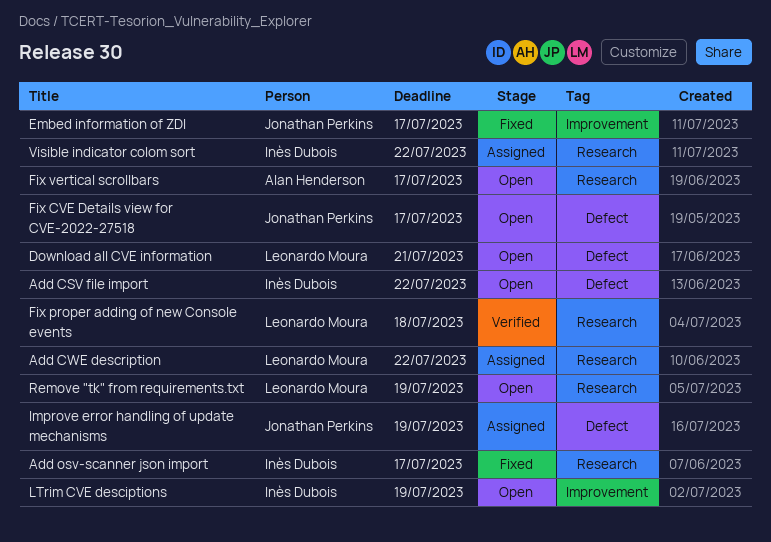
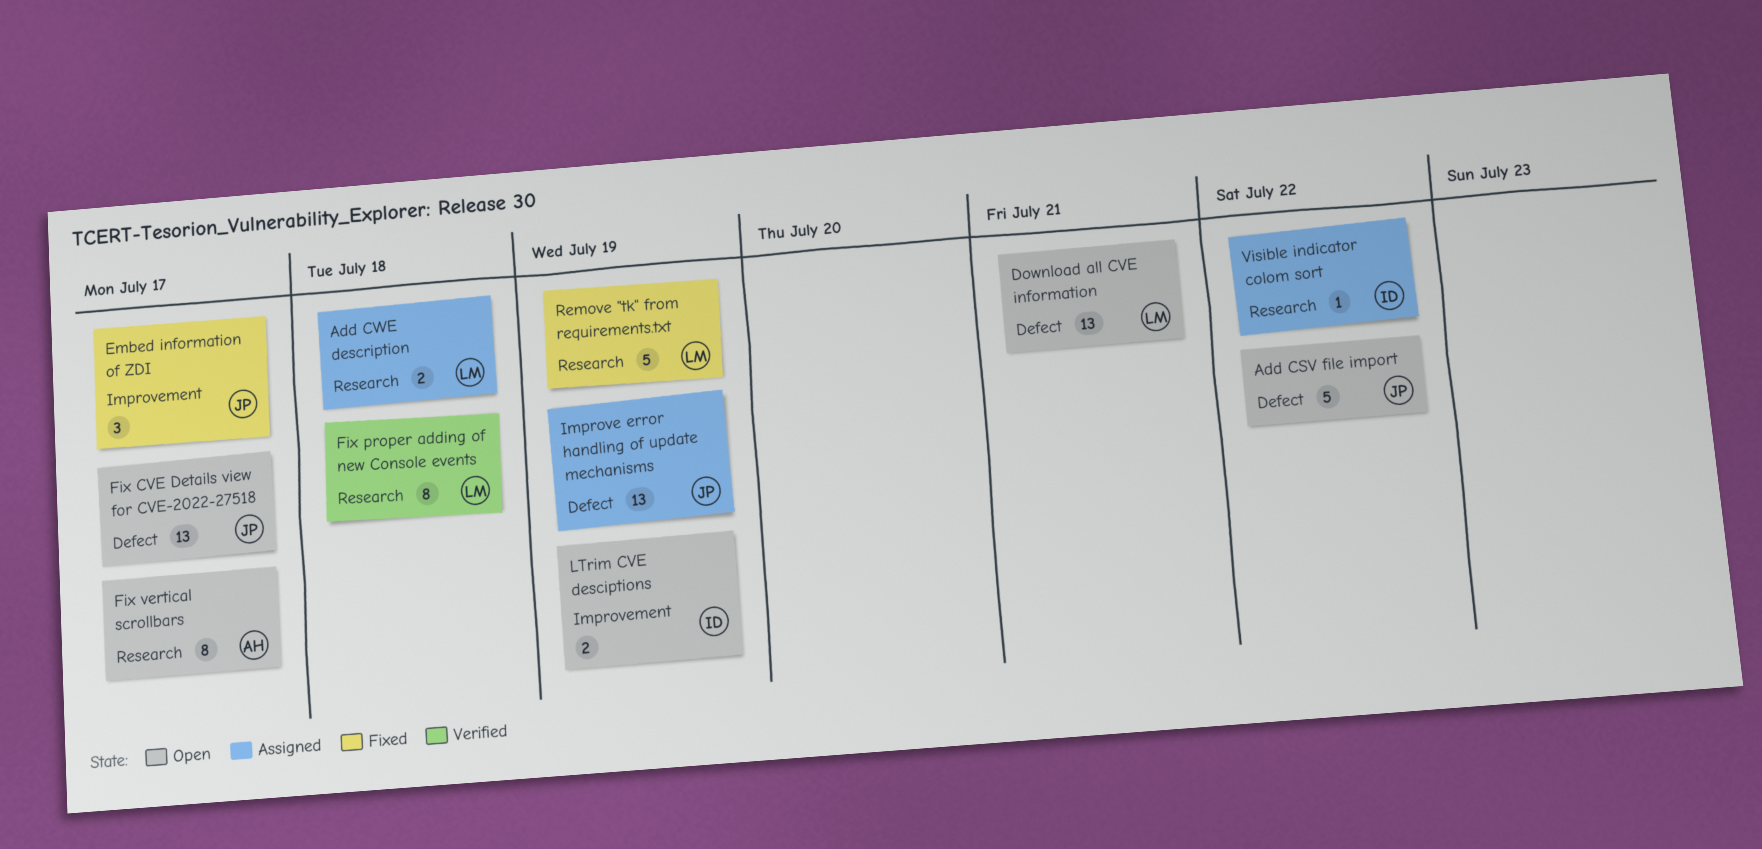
Add CSV file import, owner: Inès Dubois -> Jonathan Perkins
Add CWE description, due: Jul 22 -> Jul 18
Add osv-scanner json import: present -> none
Remove "tk" from requirements.txt, status: Open -> Fixed

